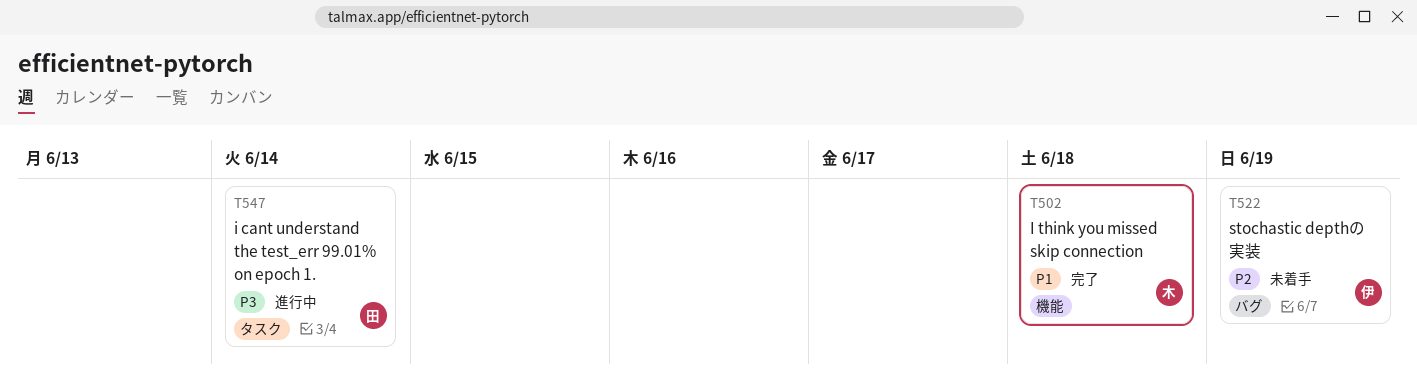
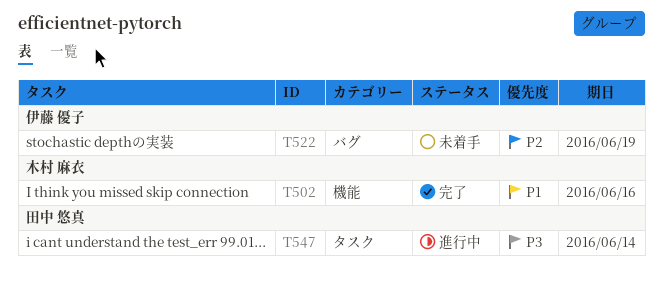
T502, due: Jun 18 -> Jun 16

